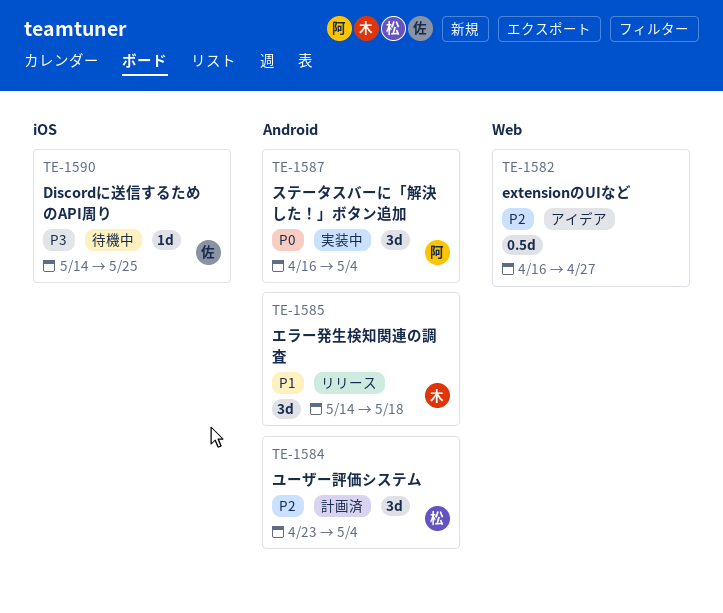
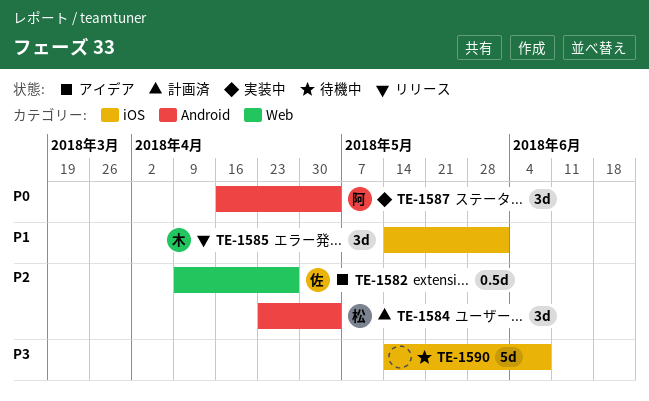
TE-1582, owner: none -> 佐
TE-1582, start: Apr 16 -> Apr 9
TE-1585, label: Android -> iOS
TE-1585, due: May 18 -> Jun 1
TE-1590, owner: 佐 -> none
TE-1590, estimate: 1d -> 5d
TE-1590, due: May 25 -> Jun 8

